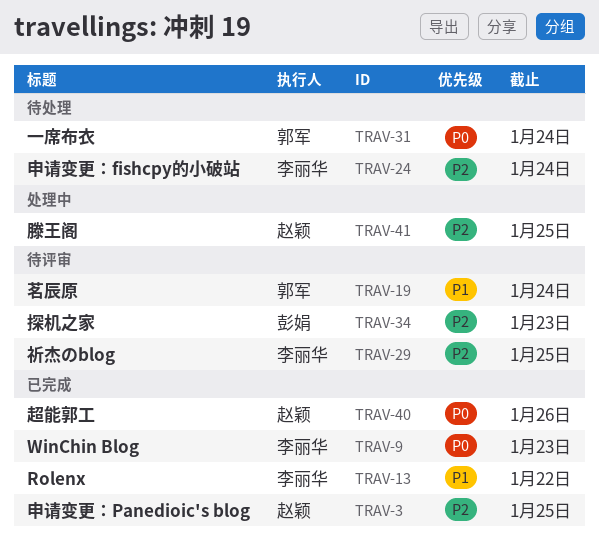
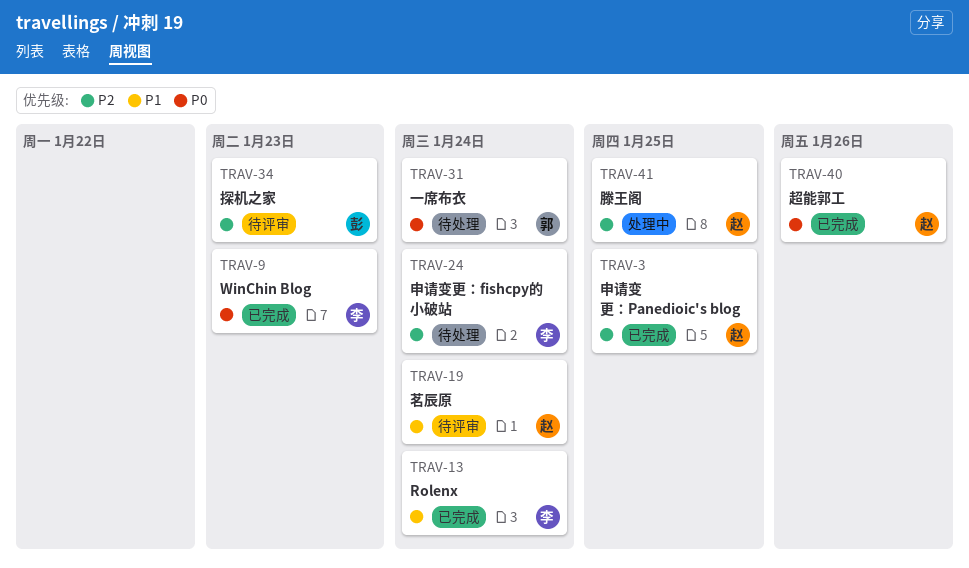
TRAV-13, due: Jan 22 -> Jan 24
TRAV-19, owner: 郭军 -> 赵颖
TRAV-29: present -> none

